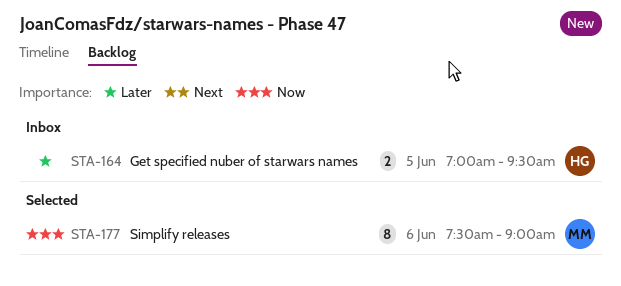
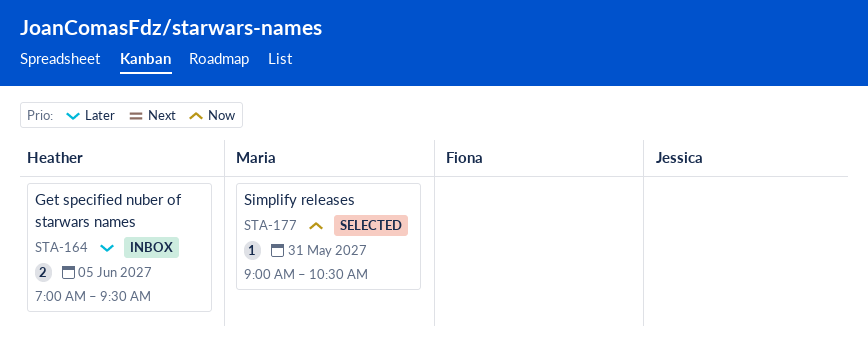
STA-177, estimate: 8 -> 1
STA-177, day: Jun 6 -> May 31
STA-177, begins: 07:30 -> 09:00
STA-177, ends: 09:00 -> 10:30

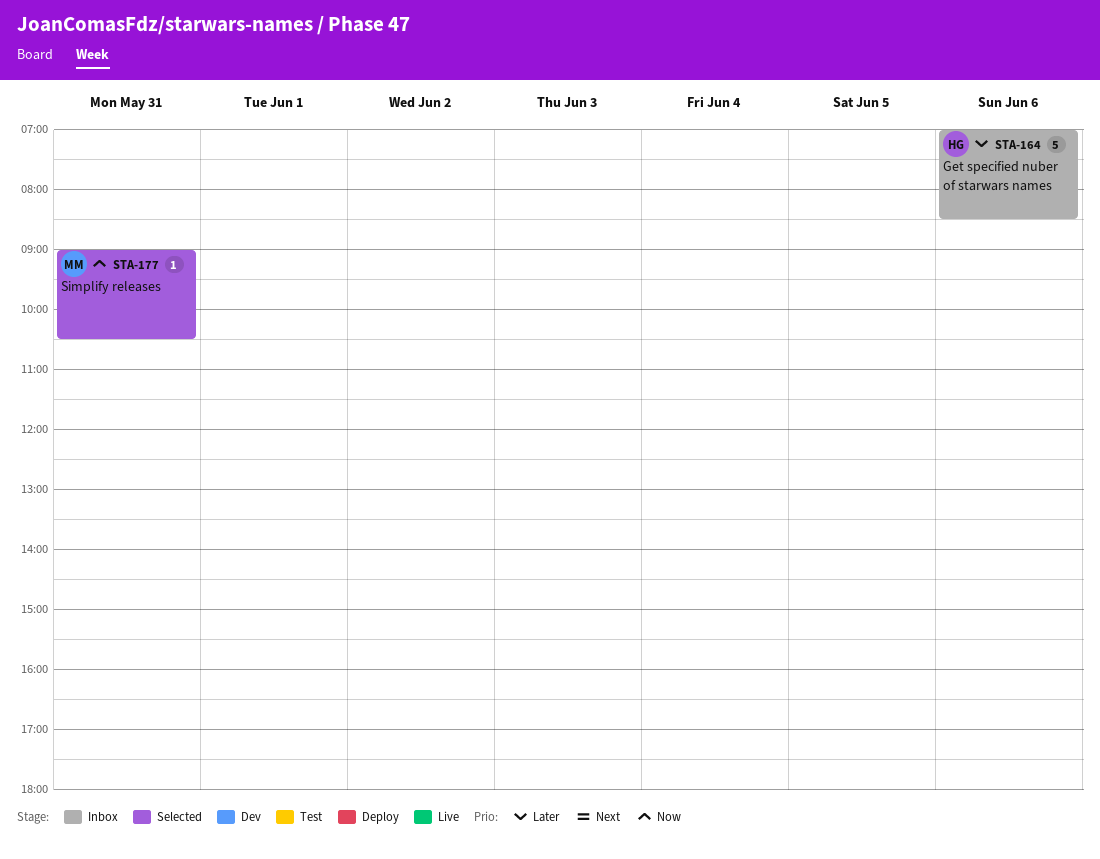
STA-164, estimate: 2 -> 5
STA-164, day: Jun 5 -> Jun 6
STA-164, ends: 09:30 -> 08:30

